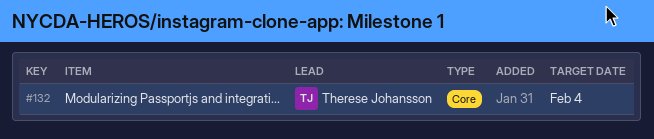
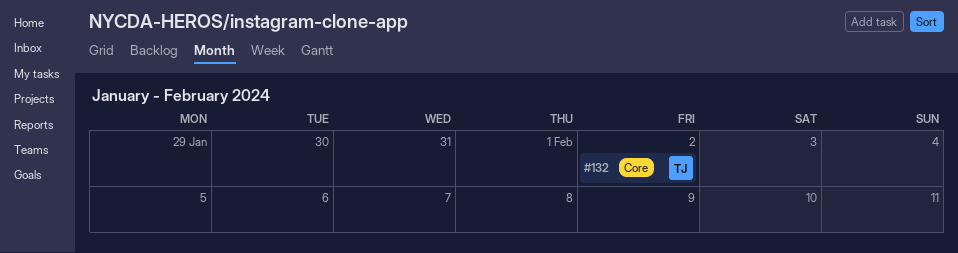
#132, due: Feb 4 -> Feb 2

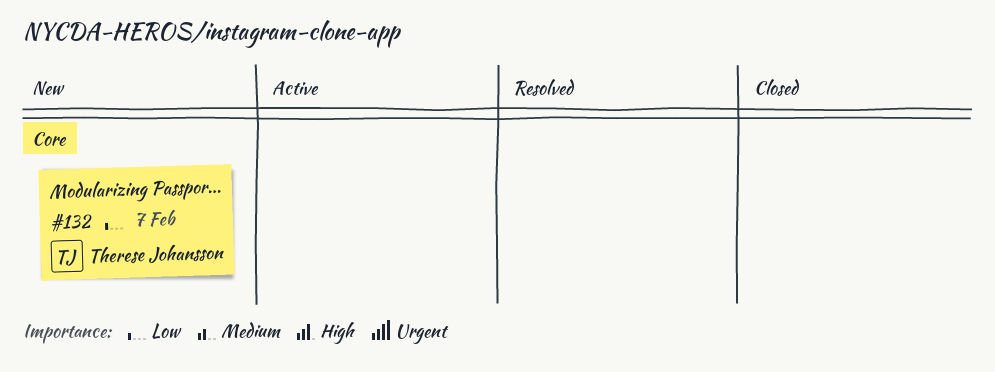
#132, due: Feb 2 -> Feb 7

